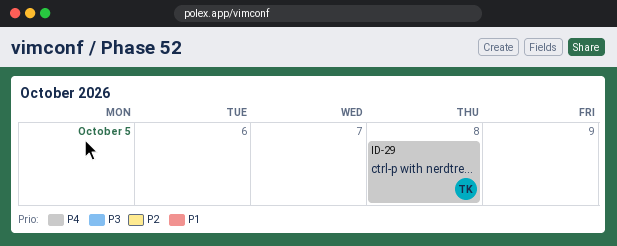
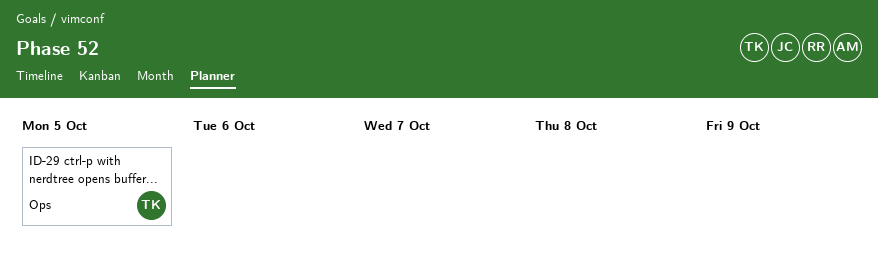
ID-29, due: Oct 8 -> Oct 5

